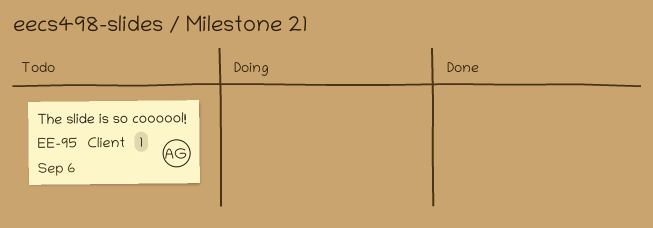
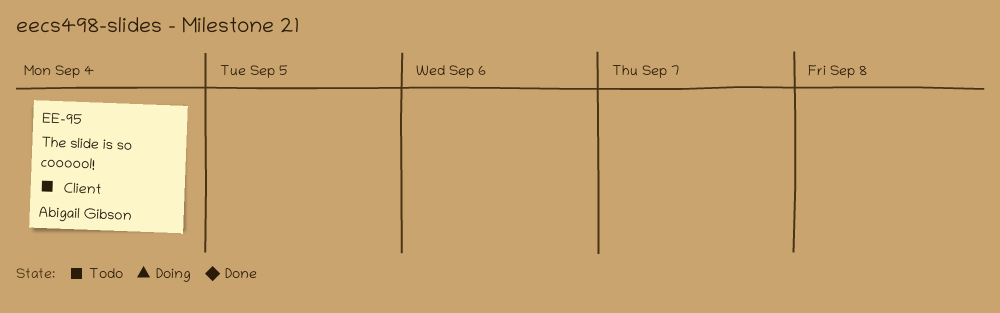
EE-95, due: Sep 6 -> Sep 4

